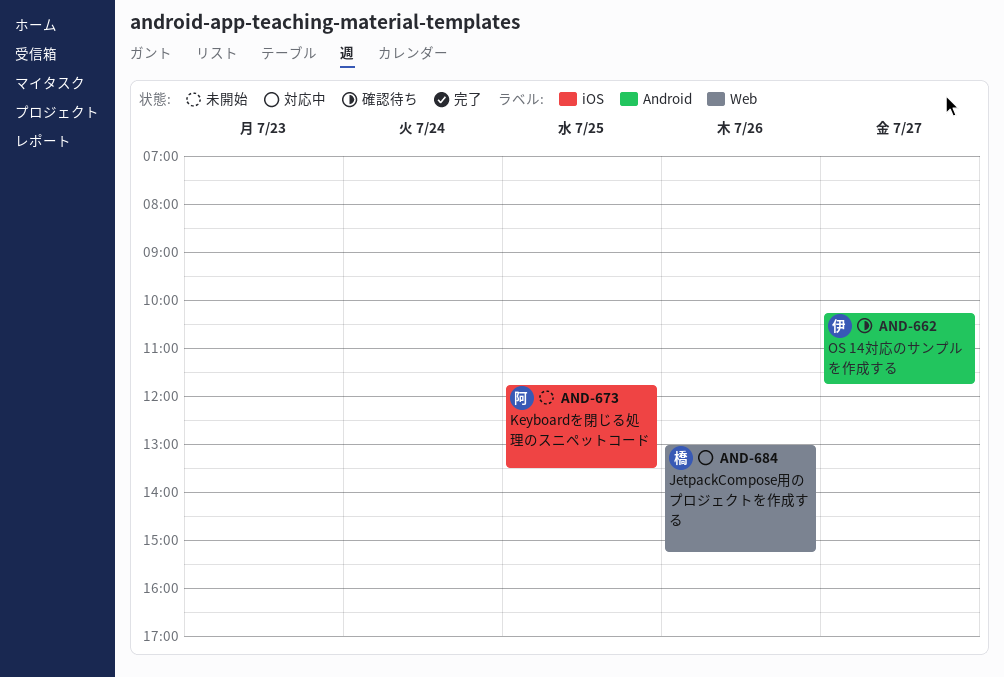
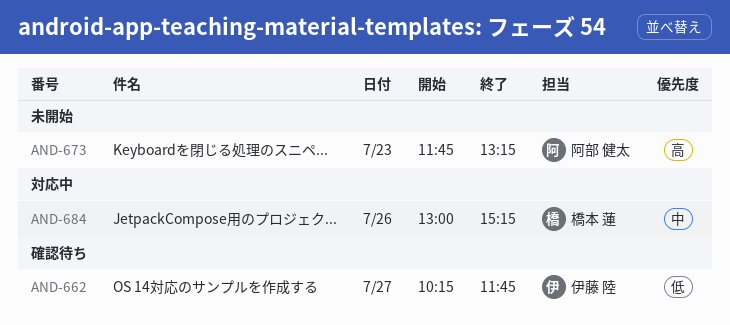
AND-673, day: Jul 25 -> Jul 23
AND-673, ends: 13:30 -> 13:15

